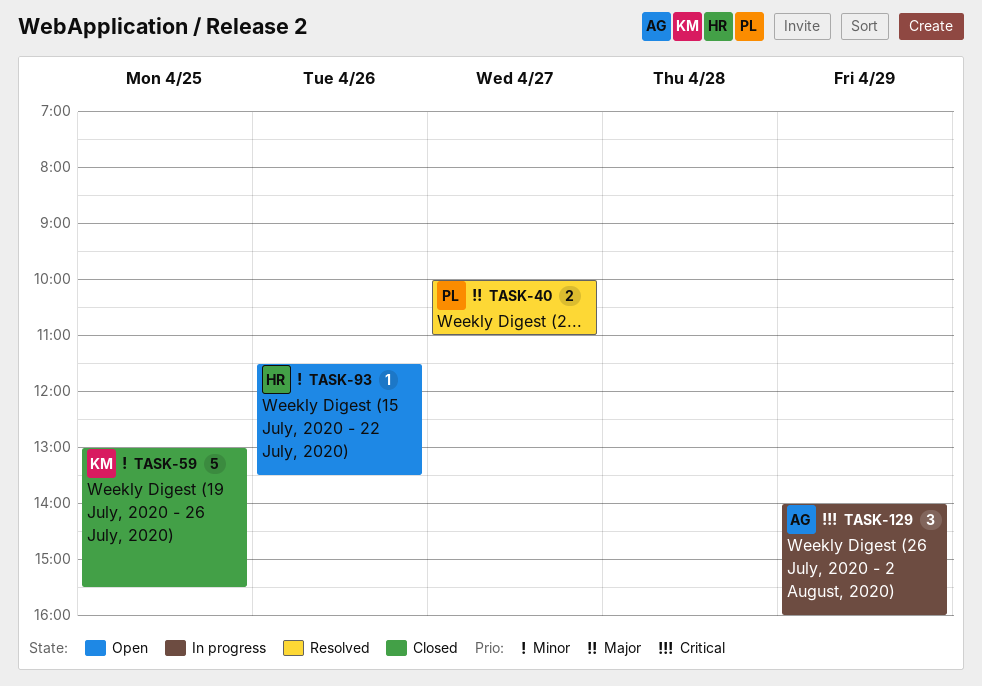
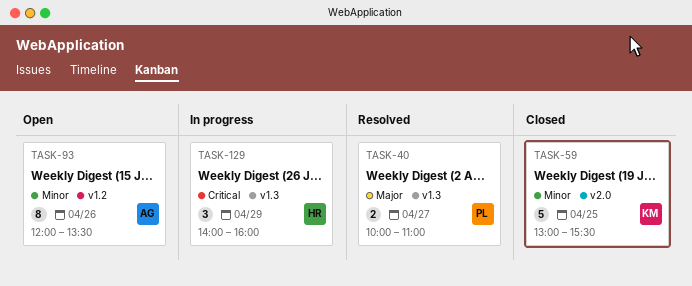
TASK-93, owner: HR -> AG
TASK-93, estimate: 1 -> 8
TASK-93, begins: 11:30 -> 12:00
TASK-129, owner: AG -> HR

